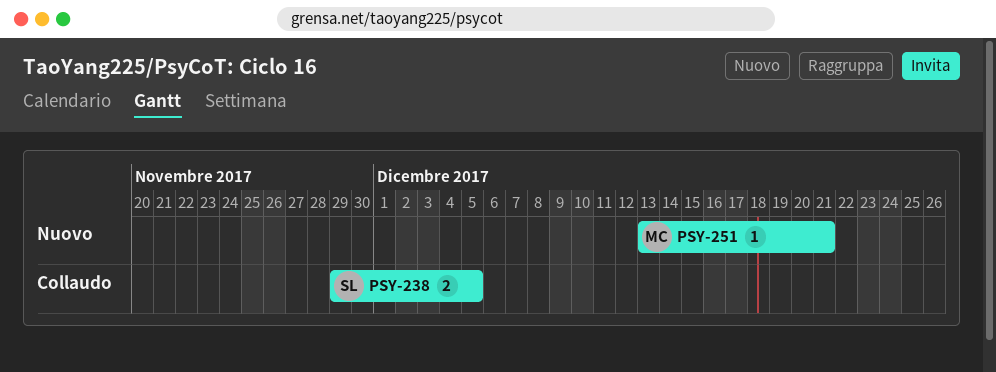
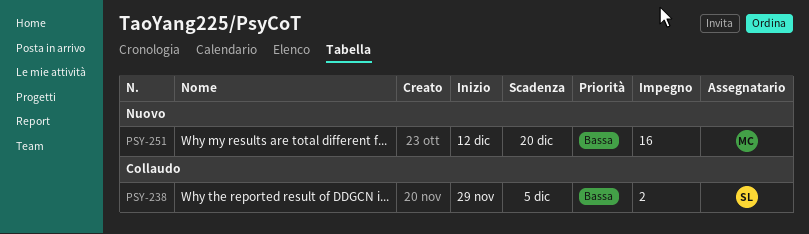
PSY-251, estimate: 1 -> 16
PSY-251, start: Dec 13 -> Dec 12
PSY-251, due: Dec 21 -> Dec 20

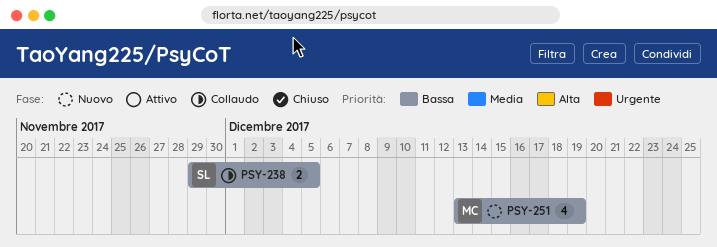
PSY-251, estimate: 16 -> 4
PSY-251, start: Dec 12 -> Dec 13
PSY-251, due: Dec 20 -> Dec 19

